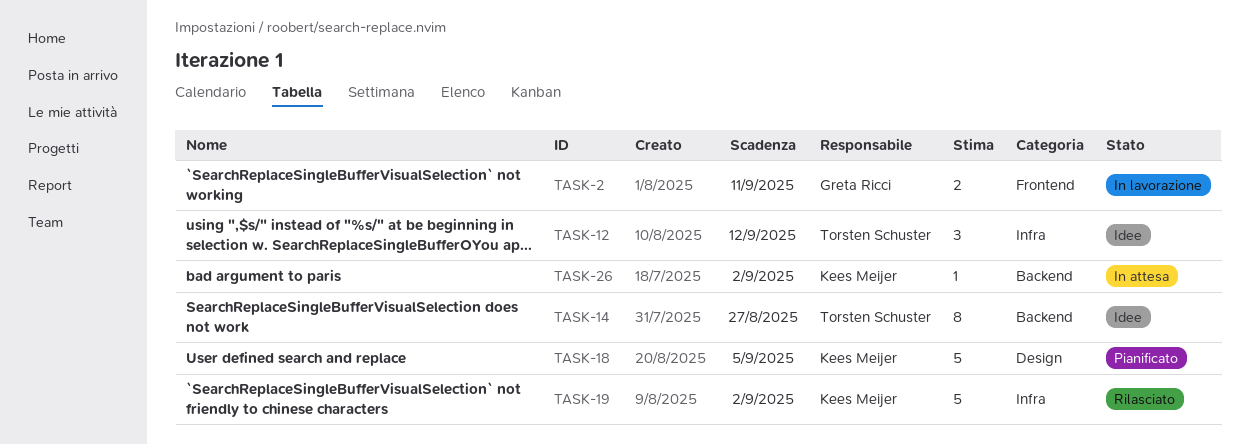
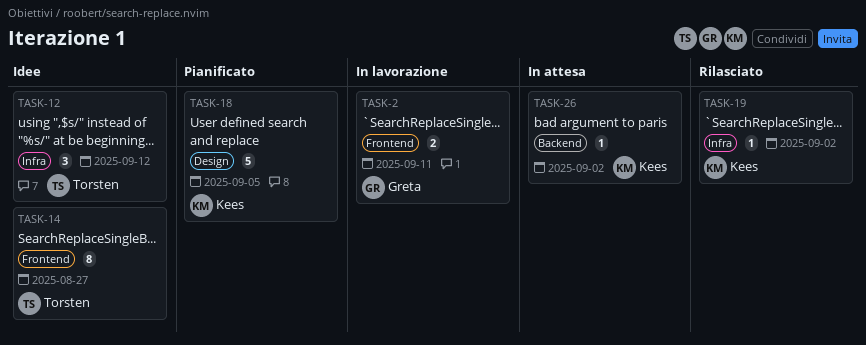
TASK-14, label: Backend -> Frontend
TASK-19, estimate: 5 -> 1

